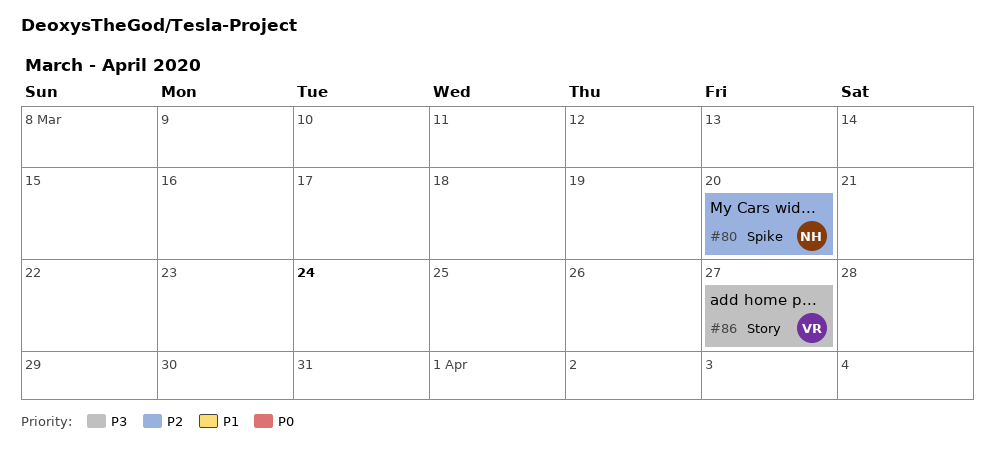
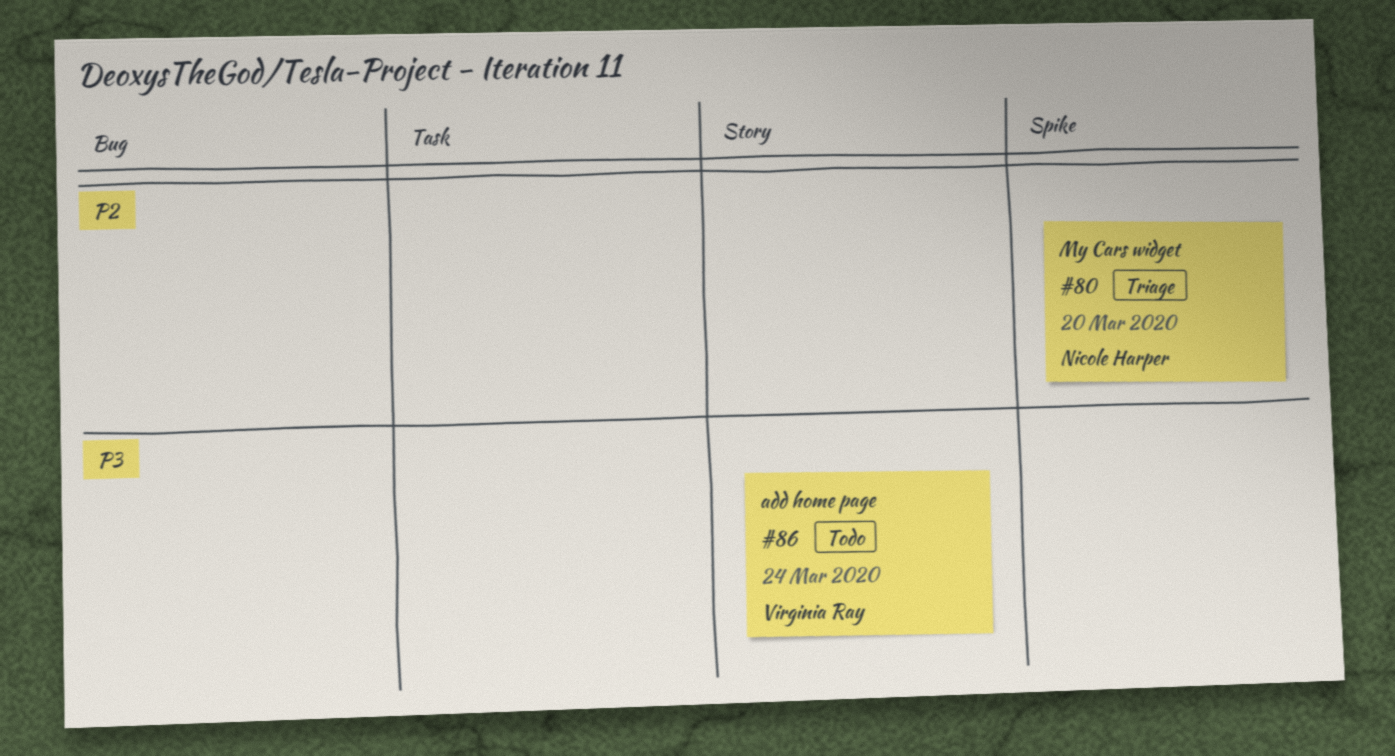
#86, due: Mar 27 -> Mar 24

